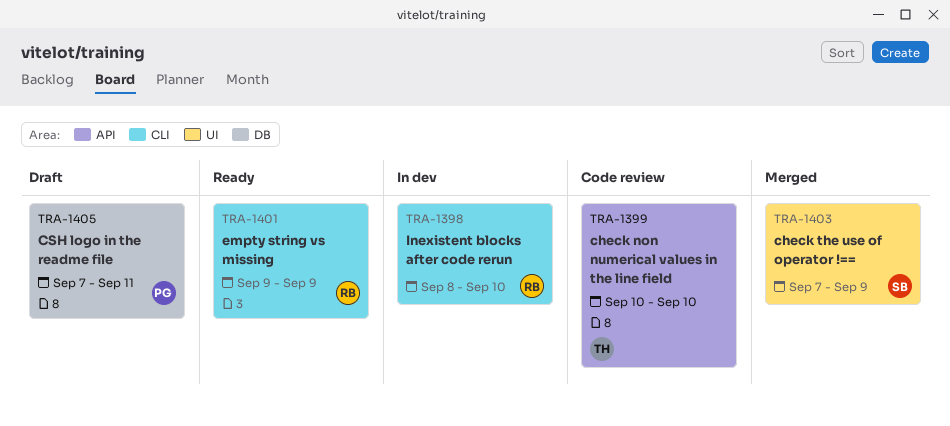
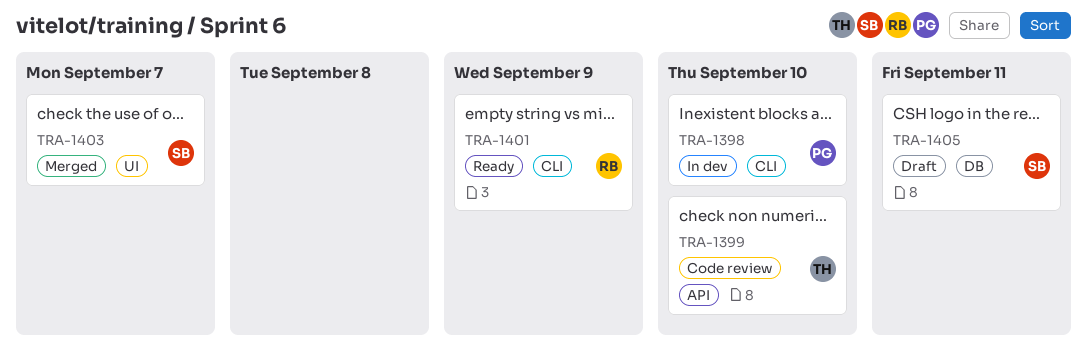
TRA-1398, owner: RB -> PG
TRA-1403, due: Sep 9 -> Sep 7
TRA-1405, owner: PG -> SB

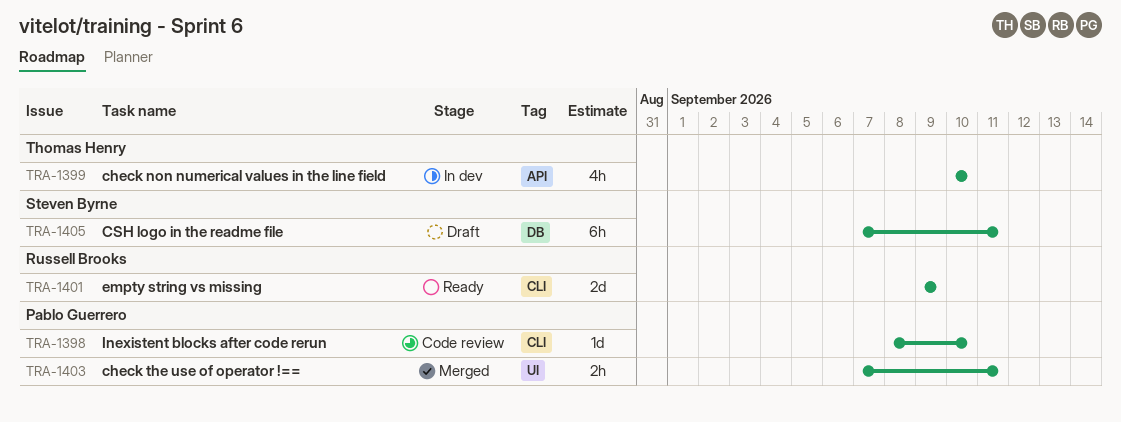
TRA-1398, status: In dev -> Code review
TRA-1399, status: Code review -> In dev
TRA-1403, owner: Steven Byrne -> Pablo Guerrero
TRA-1403, due: Sep 7 -> Sep 11

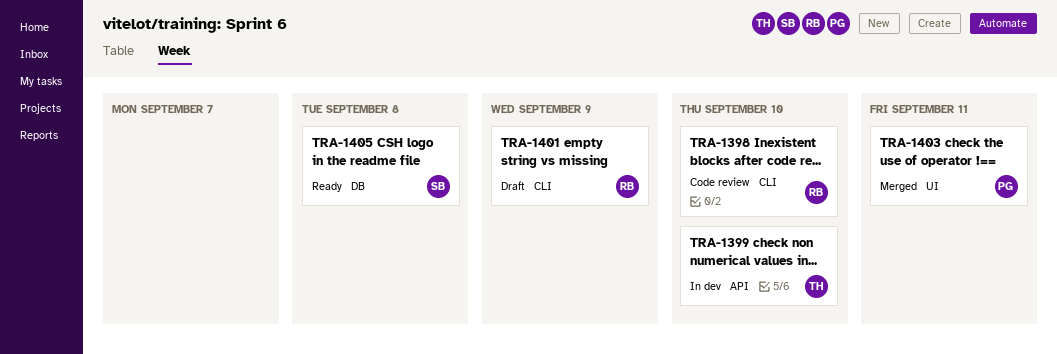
TRA-1398, owner: Pablo Guerrero -> Russell Brooks
TRA-1401, status: Ready -> Draft
TRA-1405, status: Draft -> Ready
TRA-1405, due: Sep 11 -> Sep 8

